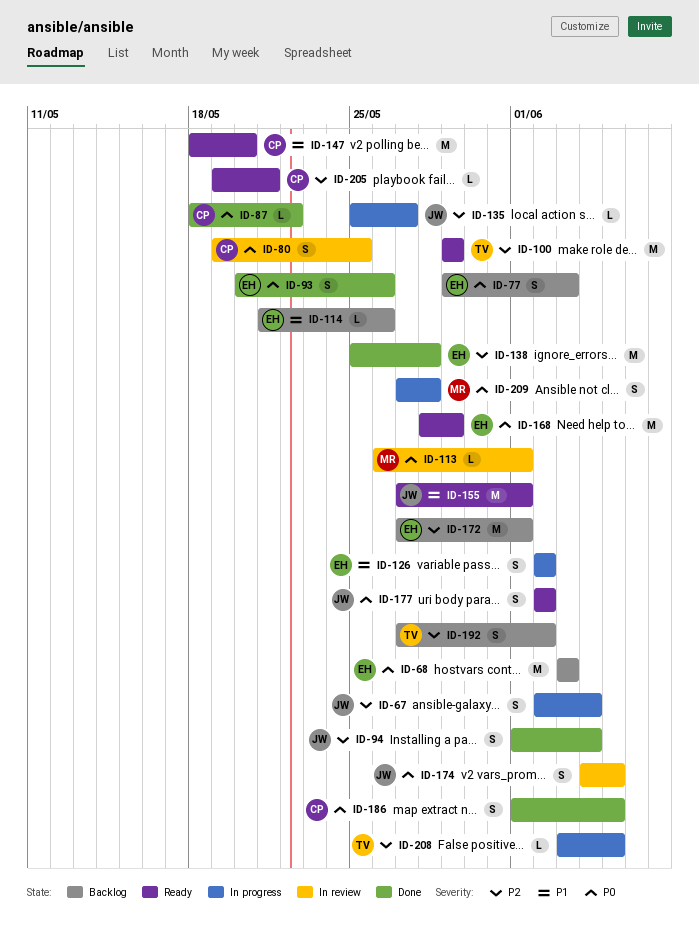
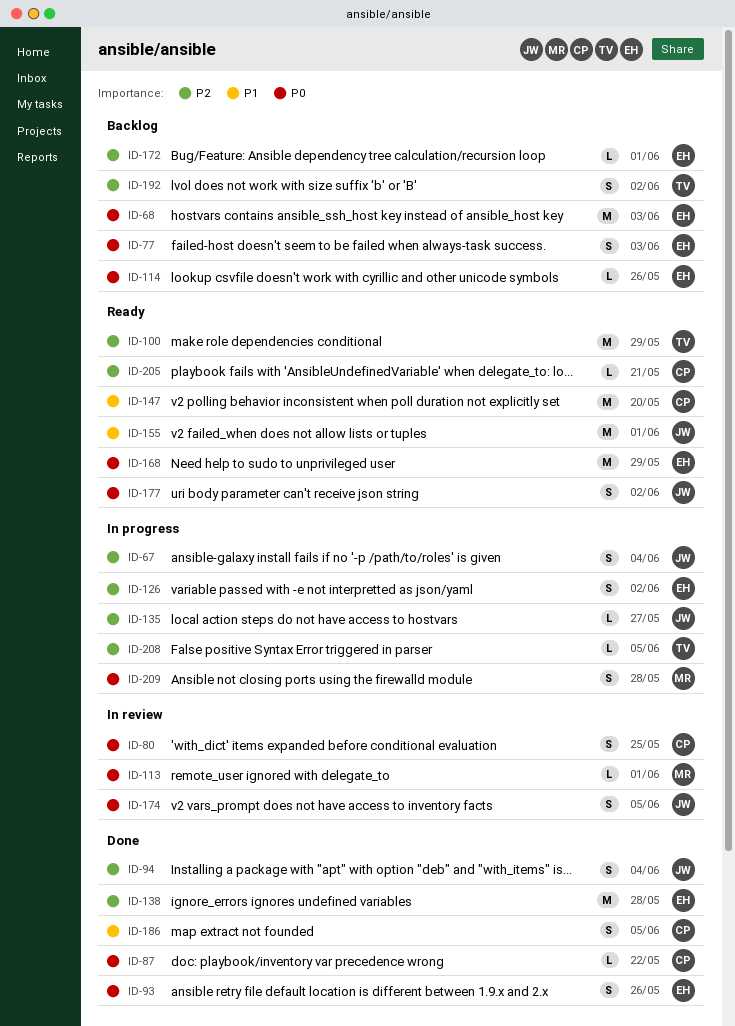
ID-114, priority: P1 -> P0
ID-126, priority: P1 -> P2
ID-172, estimate: M -> L
ID-186, priority: P0 -> P1

